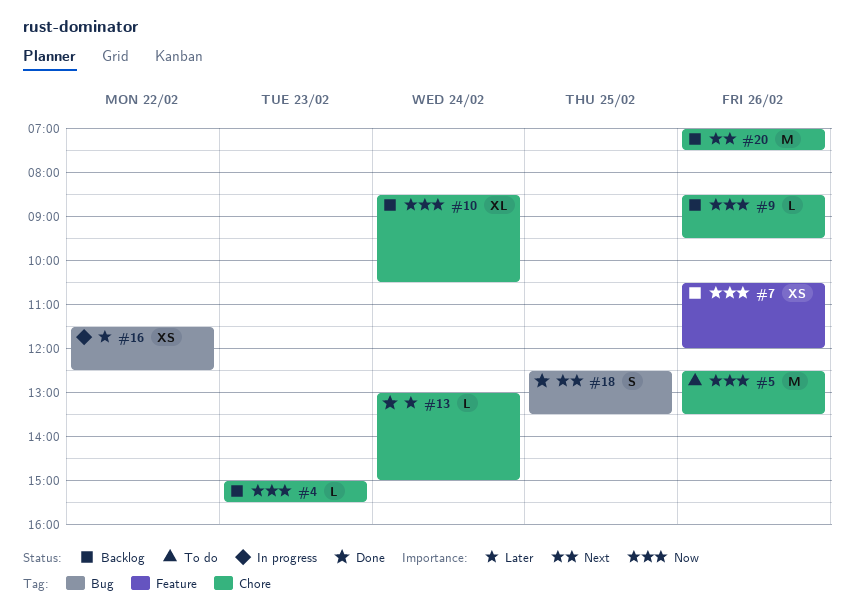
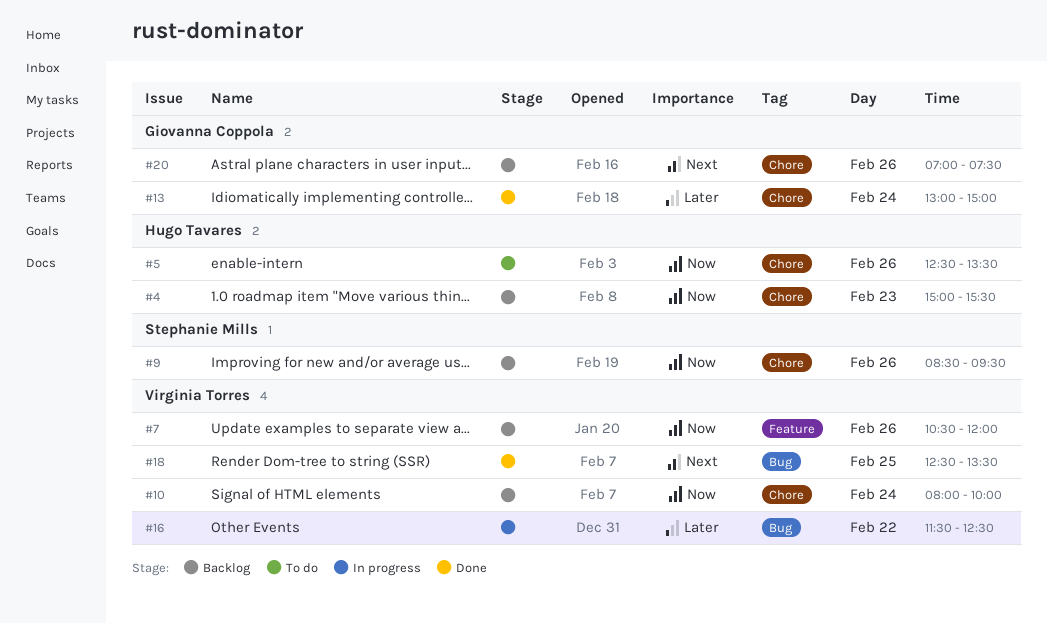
#10, begins: 08:30 -> 08:00
#10, ends: 10:30 -> 10:00

